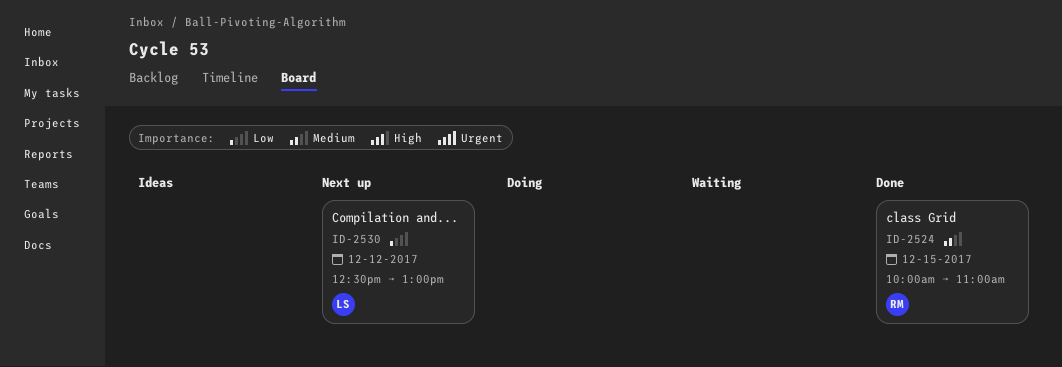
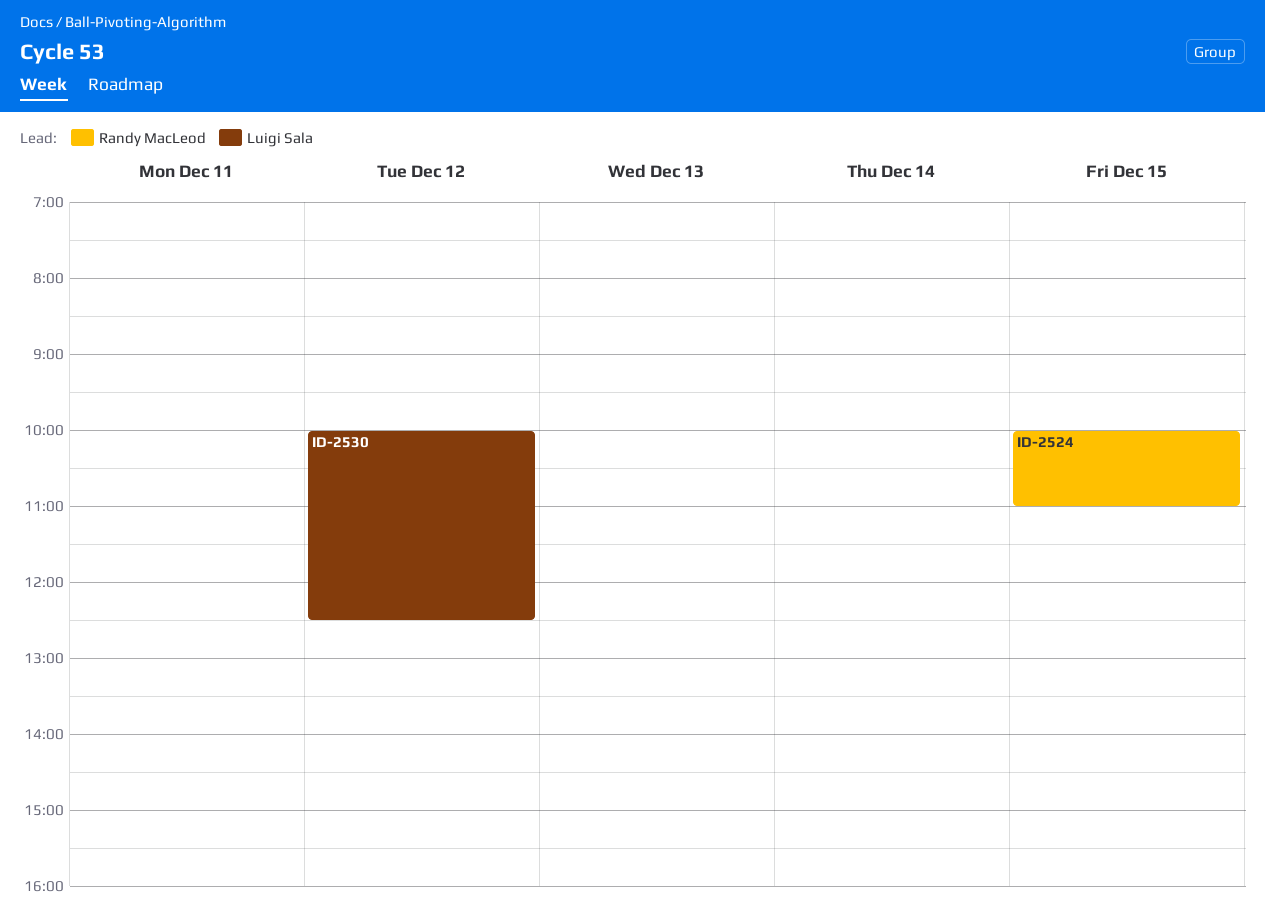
ID-2530, begins: 12:30 -> 10:00
ID-2530, ends: 13:00 -> 12:30

